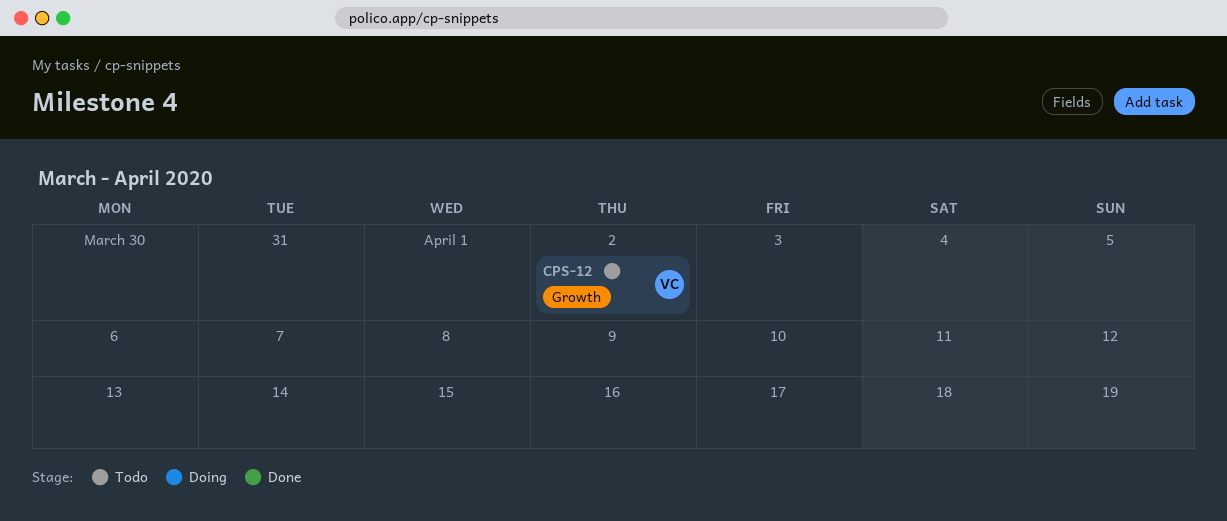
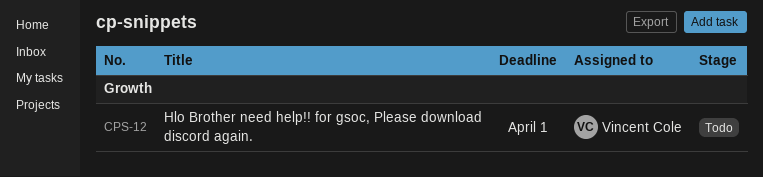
CPS-12, due: Apr 2 -> Apr 1

